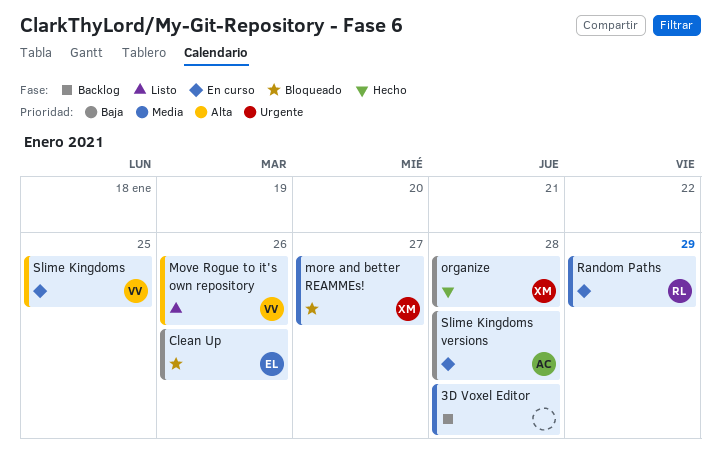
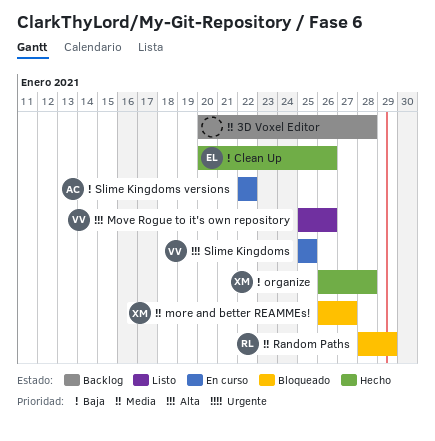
Clean Up, status: Bloqueado -> Hecho
Random Paths, status: En curso -> Bloqueado
Slime Kingdoms versions, due: Jan 28 -> Jan 22

